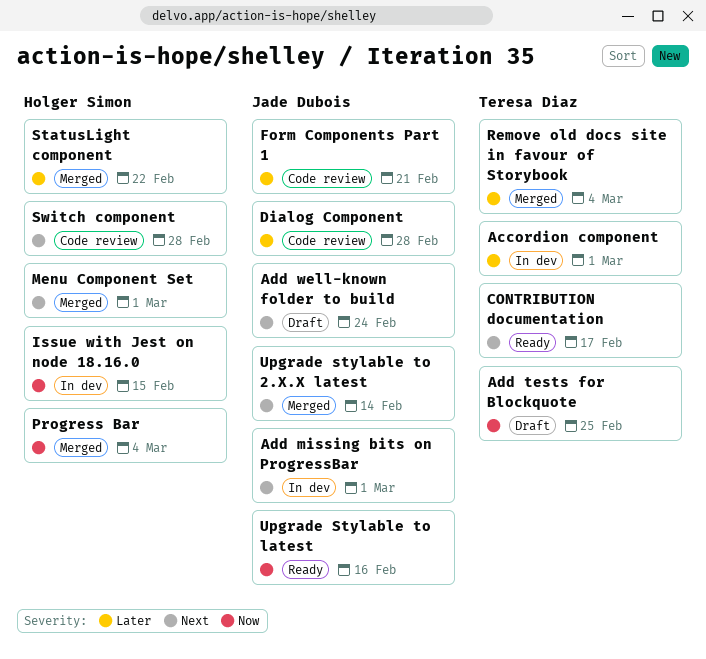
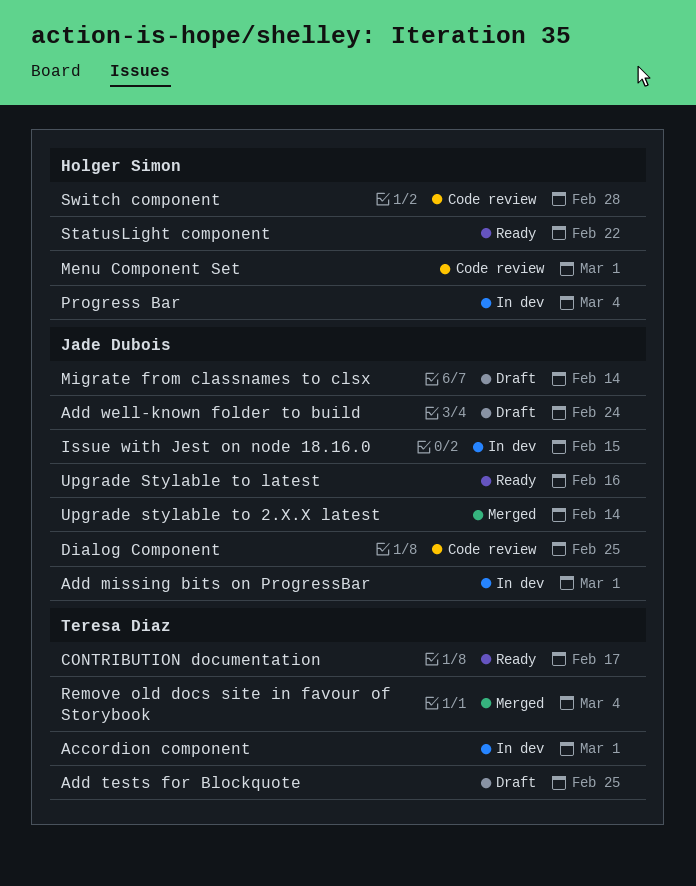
Dialog Component, due: Feb 28 -> Feb 25
Form Components Part 1: present -> none
Issue with Jest on node 18.16.0, owner: Holger Simon -> Jade Dubois
Menu Component Set, status: Merged -> Code review
Migrate from classnames to clsx: none -> present
Progress Bar, status: Merged -> In dev
StatusLight component, status: Merged -> Ready

